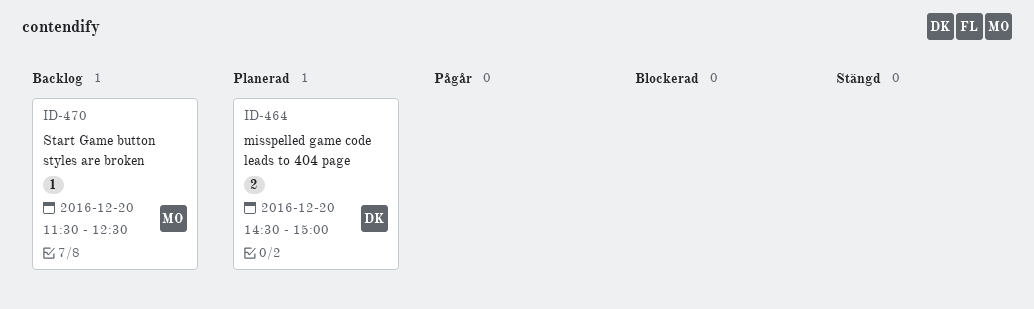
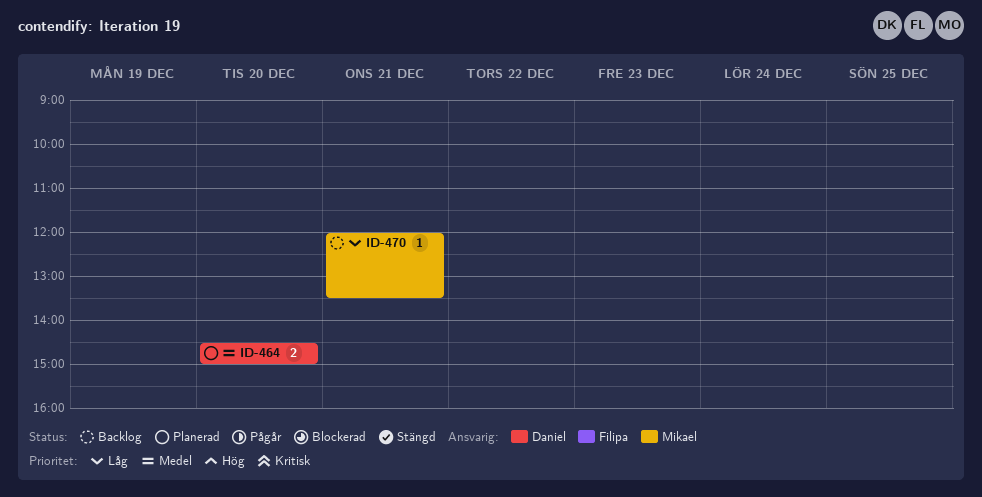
ID-470, day: Dec 20 -> Dec 21
ID-470, begins: 11:30 -> 12:00
ID-470, ends: 12:30 -> 13:30

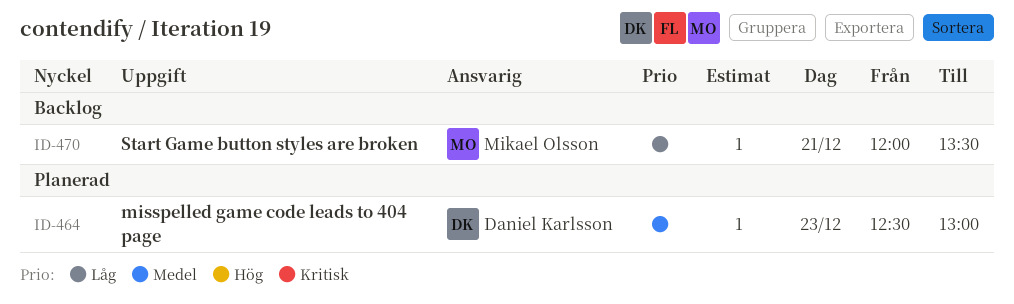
ID-464, estimate: 2 -> 1
ID-464, day: Dec 20 -> Dec 23
ID-464, begins: 14:30 -> 12:30
ID-464, ends: 15:00 -> 13:00

